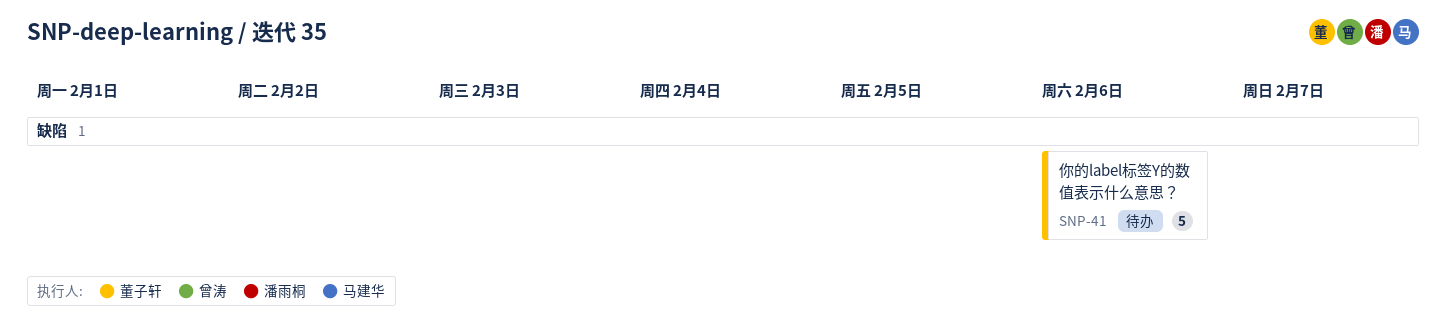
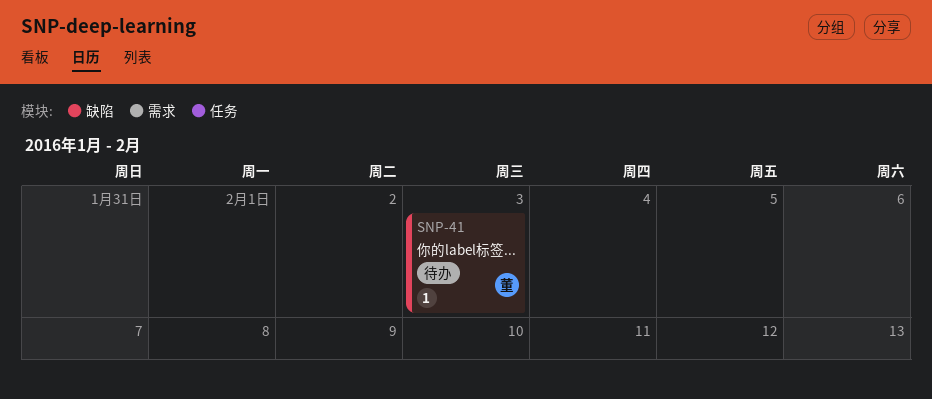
SNP-41, estimate: 5 -> 1
SNP-41, due: Feb 6 -> Feb 3

